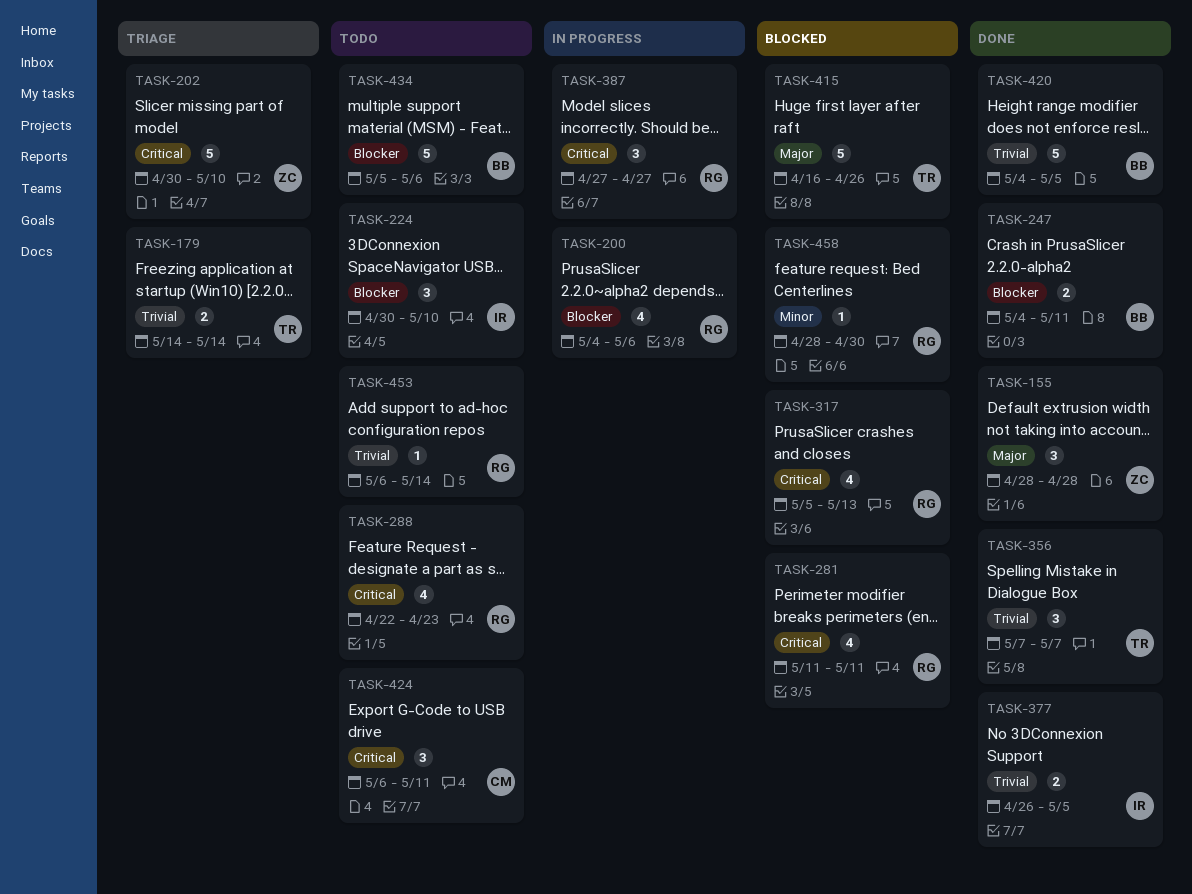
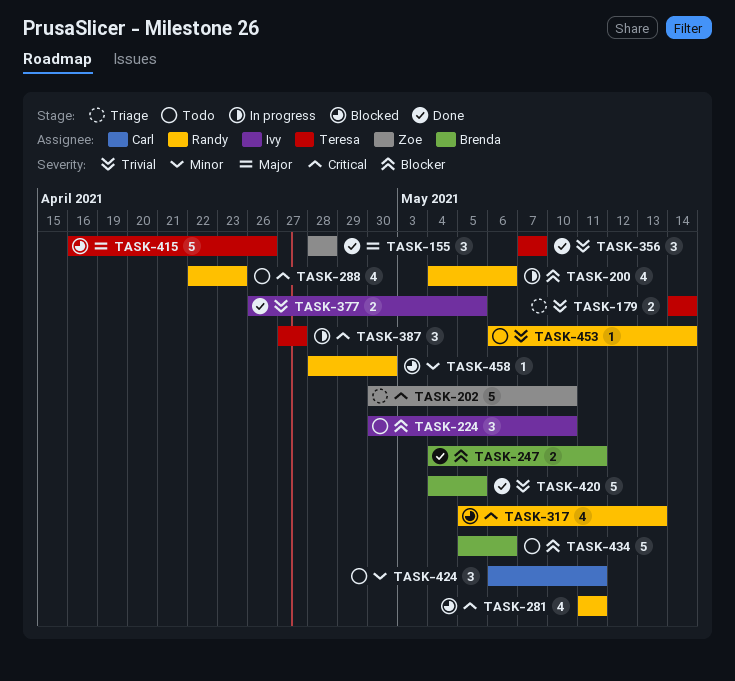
TASK-387, owner: Randy -> Teresa
TASK-424, priority: Critical -> Minor

